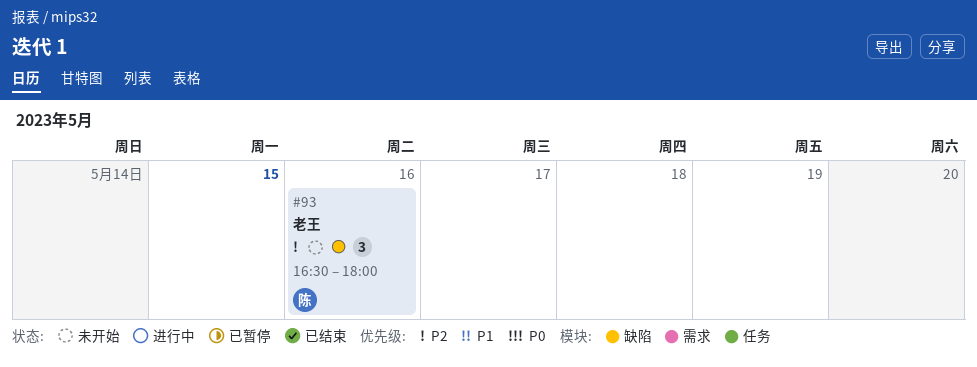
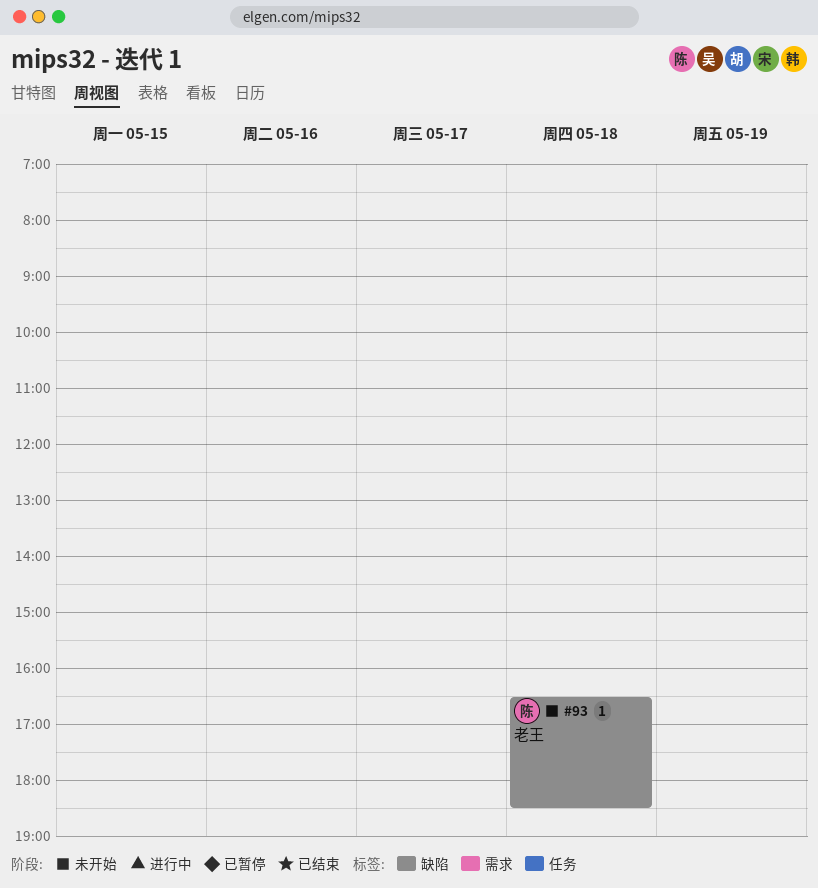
#93, estimate: 3 -> 1
#93, day: May 16 -> May 18
#93, ends: 18:00 -> 18:30

